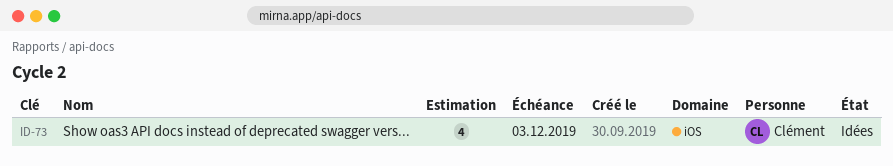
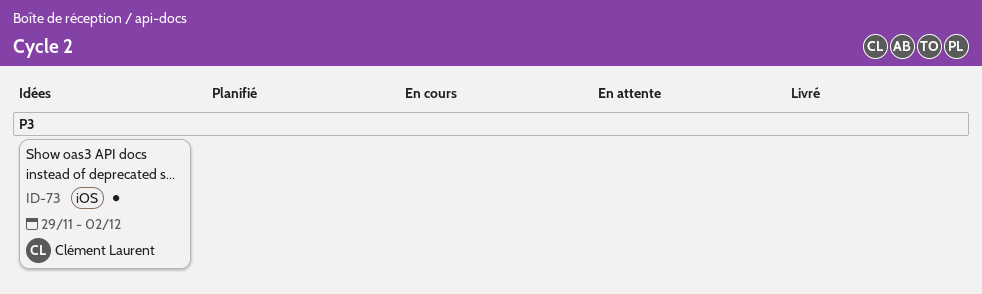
ID-73, estimate: 4 -> 1
ID-73, due: Dec 3 -> Dec 2

